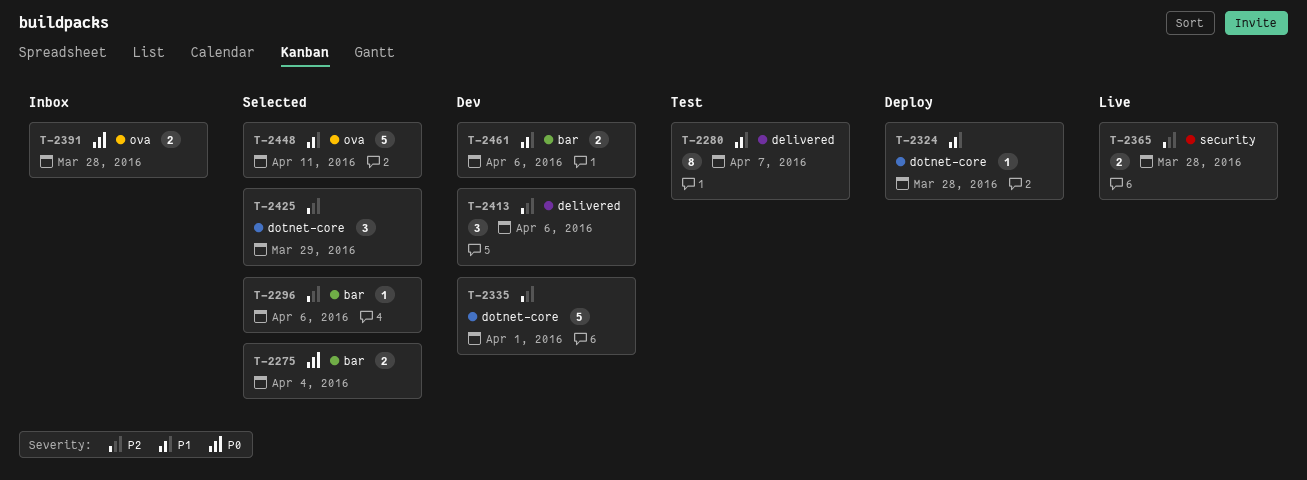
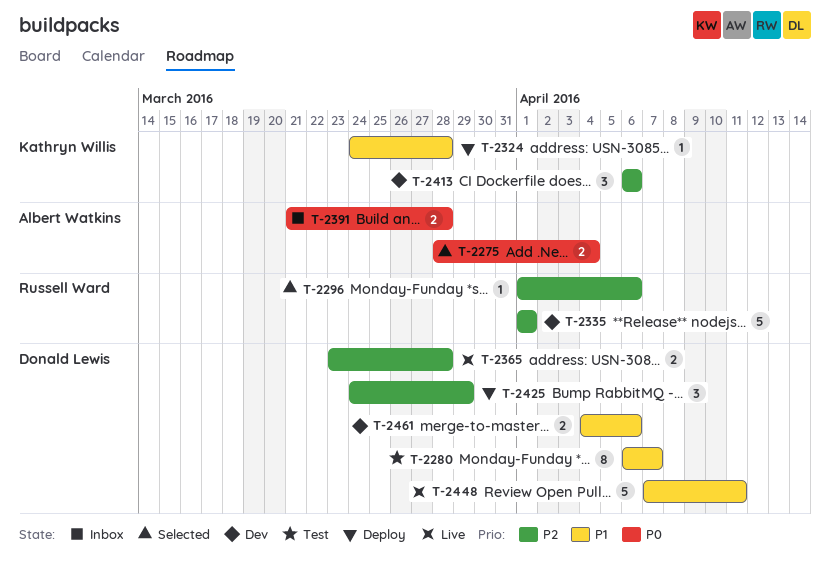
T-2425, status: Selected -> Deploy
T-2448, status: Selected -> Live

